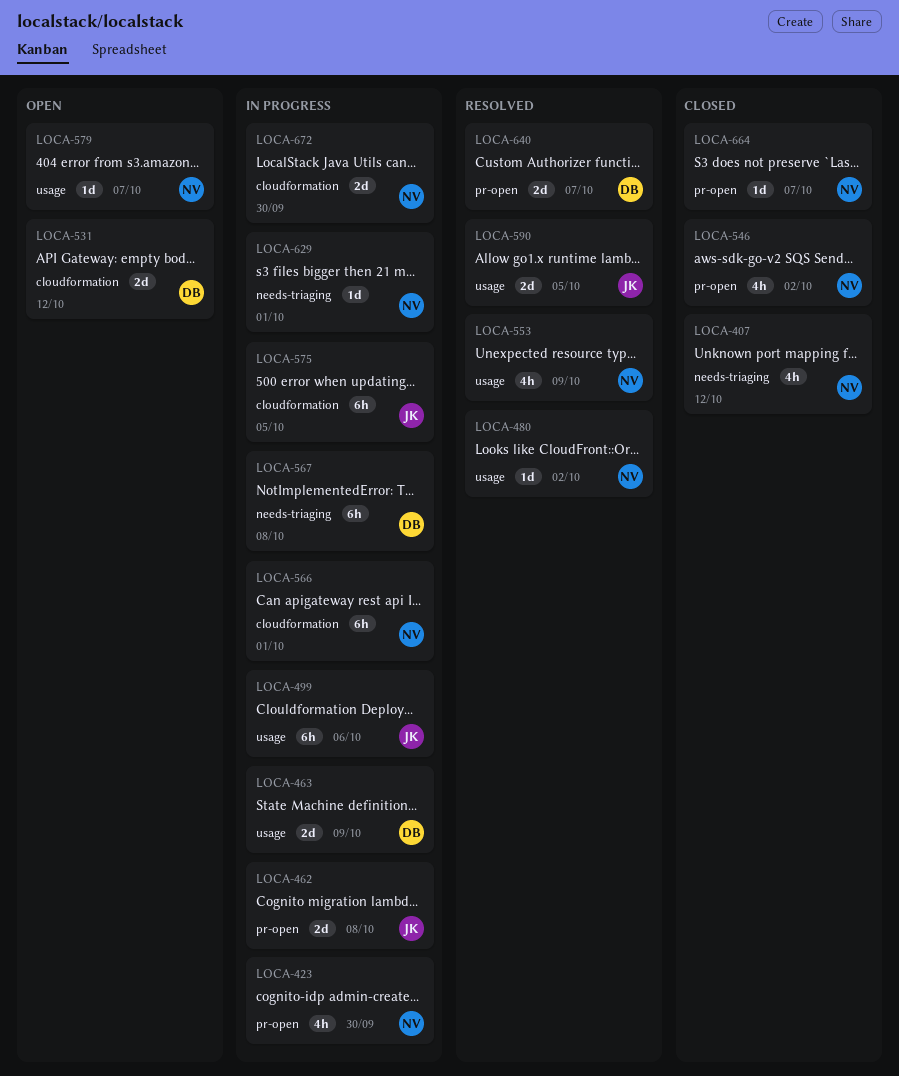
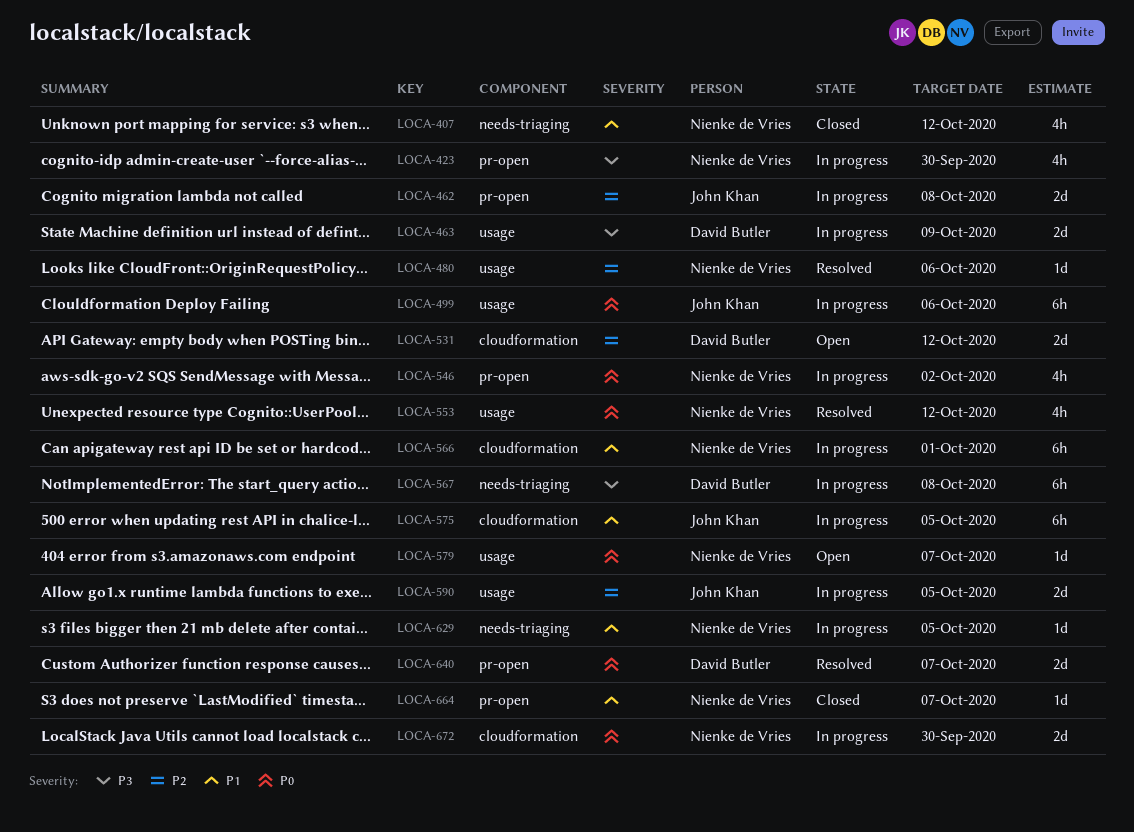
LOCA-480, due: Oct 2 -> Oct 6
LOCA-546, status: Closed -> In progress
LOCA-553, due: Oct 9 -> Oct 12
LOCA-590, status: Resolved -> In progress
LOCA-629, due: Oct 1 -> Oct 5

